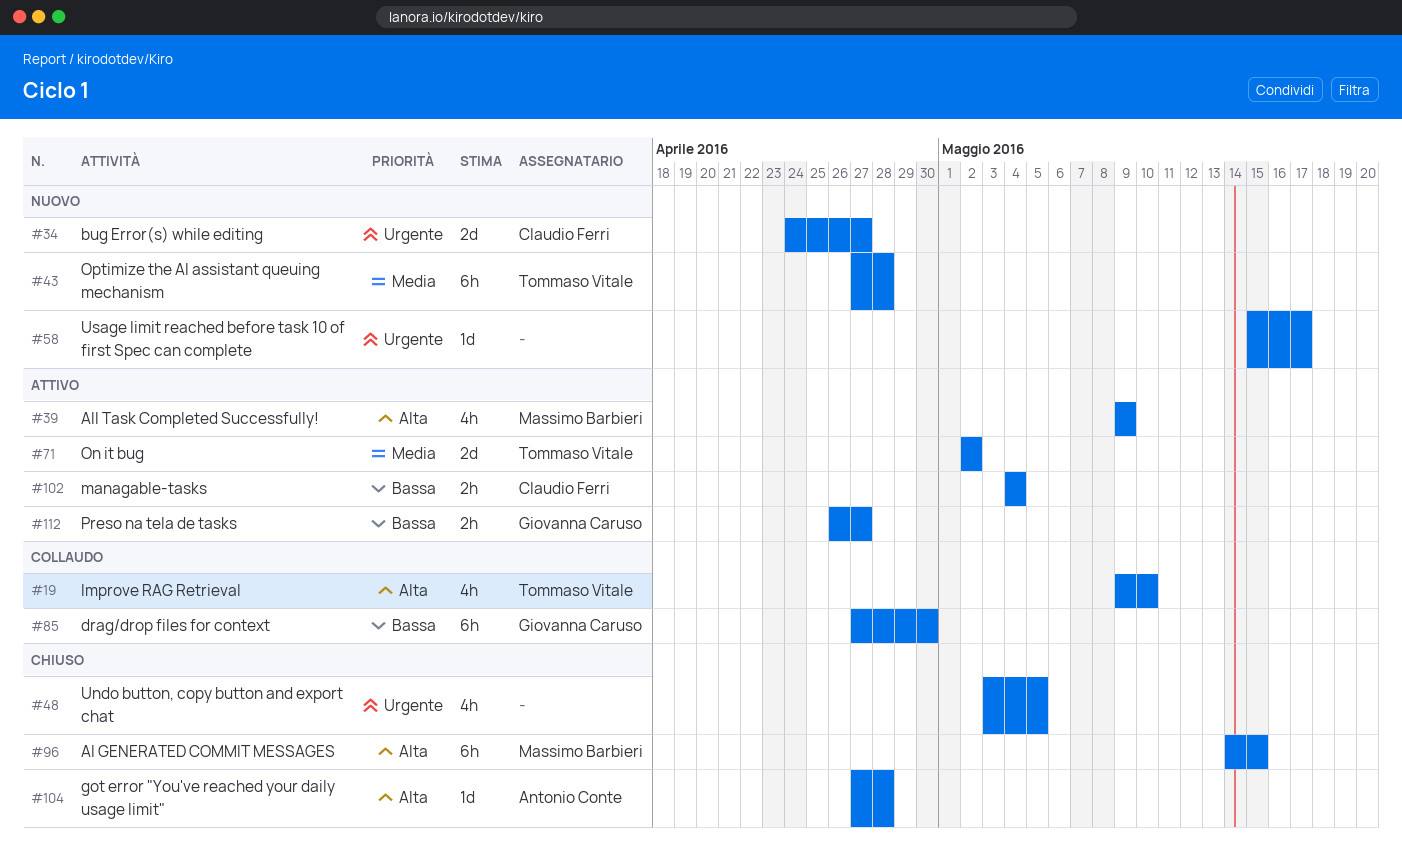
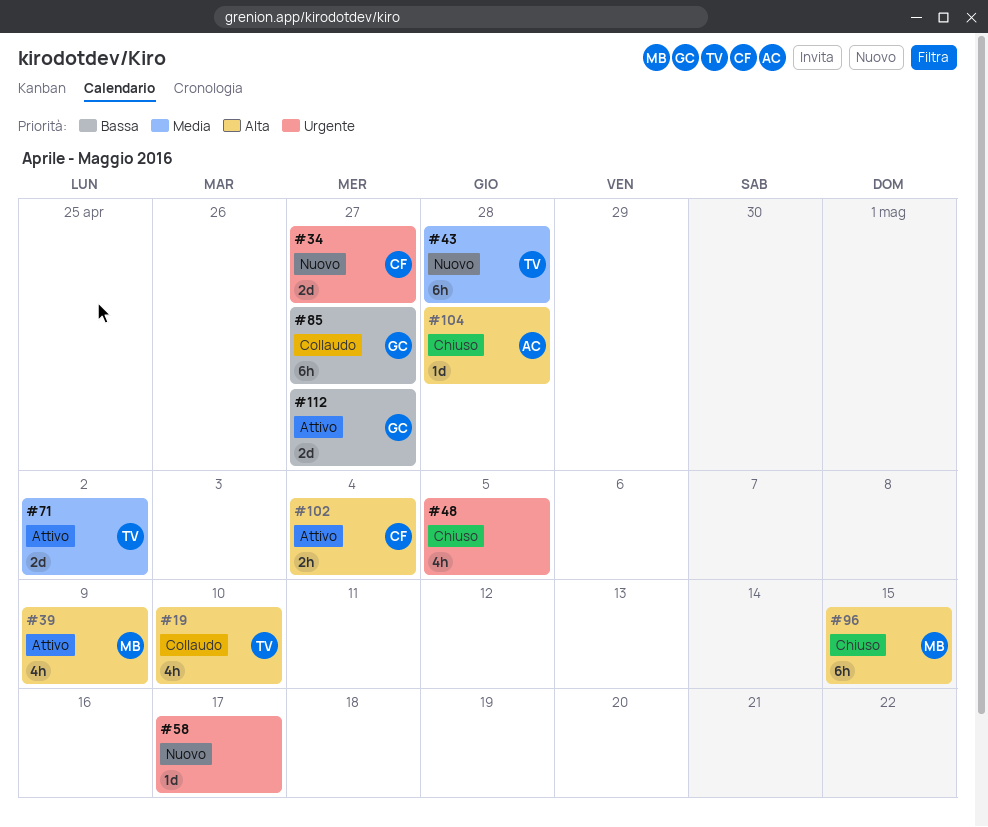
#85, due: Apr 30 -> Apr 27
#102, priority: Bassa -> Alta
#112, estimate: 2h -> 2d

